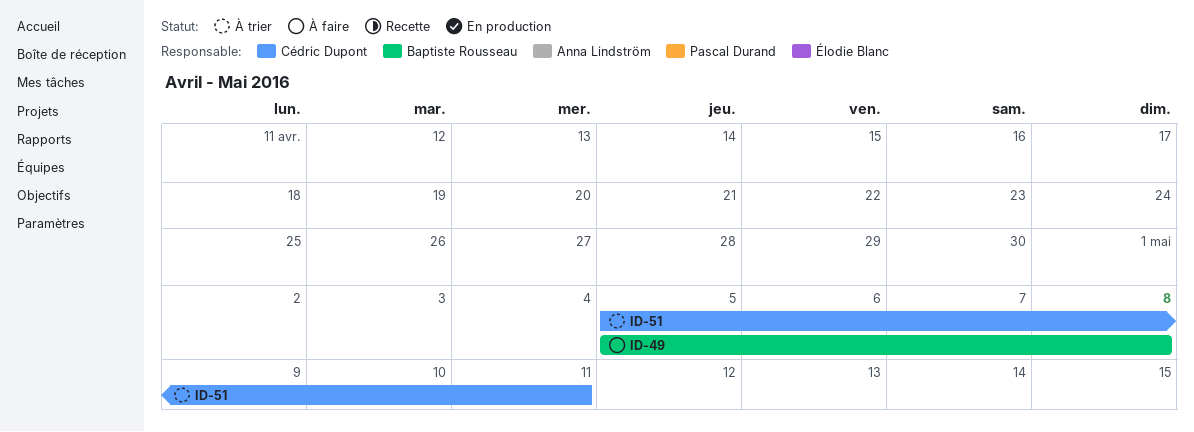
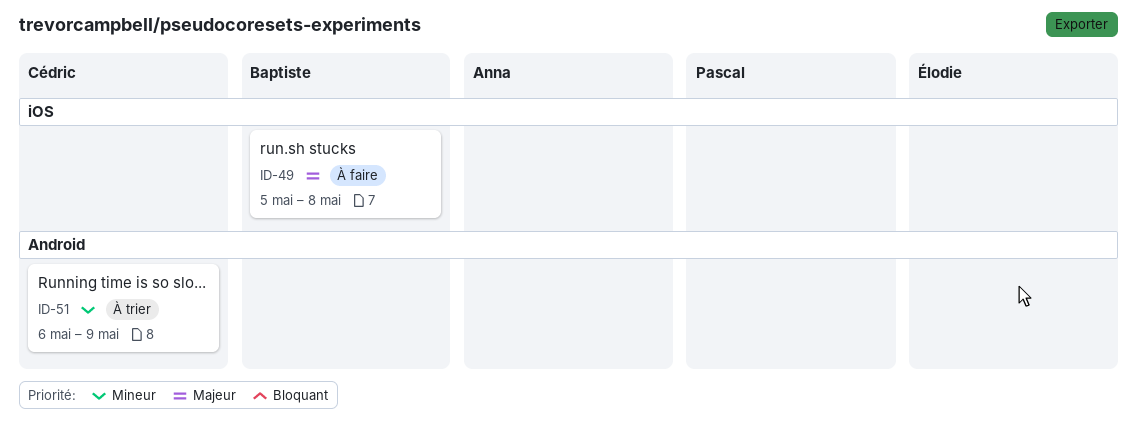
ID-51, start: May 5 -> May 6
ID-51, due: May 11 -> May 9

